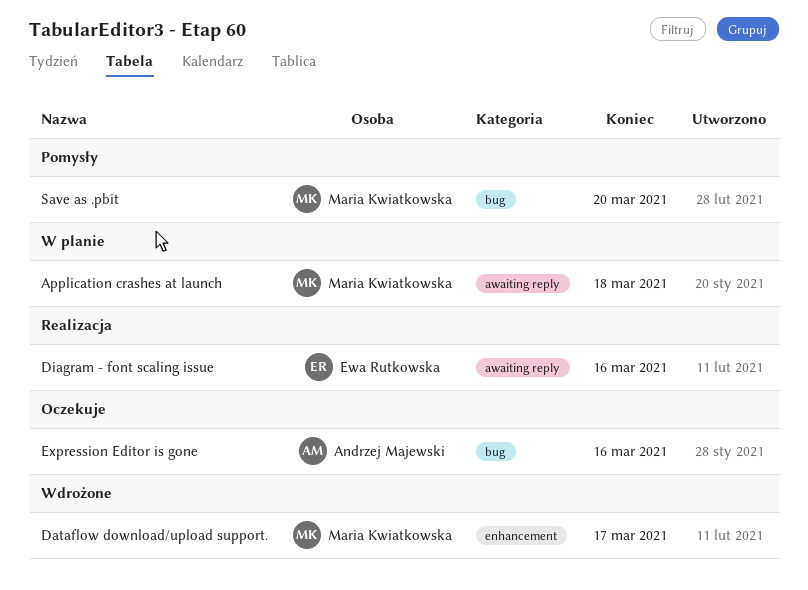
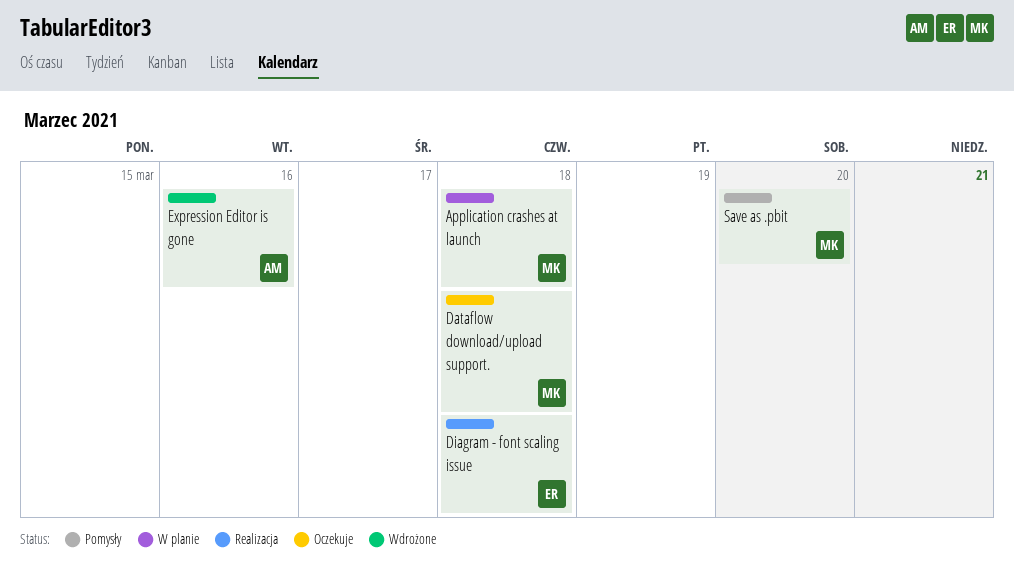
Dataflow download/upload support., status: Wdrożone -> Oczekuje
Dataflow download/upload support., due: Mar 17 -> Mar 18
Diagram - font scaling issue, due: Mar 16 -> Mar 18
Expression Editor is gone, status: Oczekuje -> Wdrożone

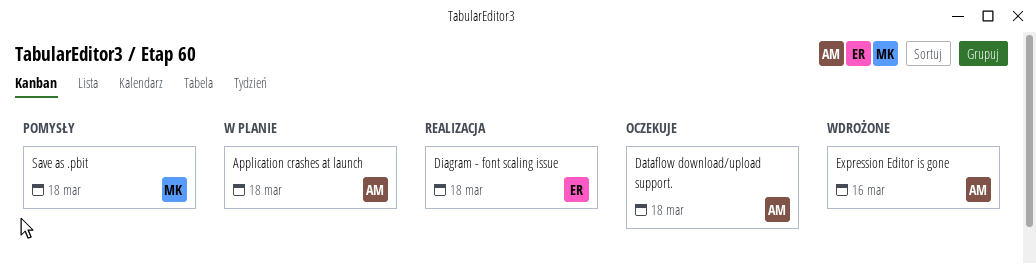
Application crashes at launch, owner: MK -> AM
Dataflow download/upload support., owner: MK -> AM
Save as .pbit, due: Mar 20 -> Mar 18

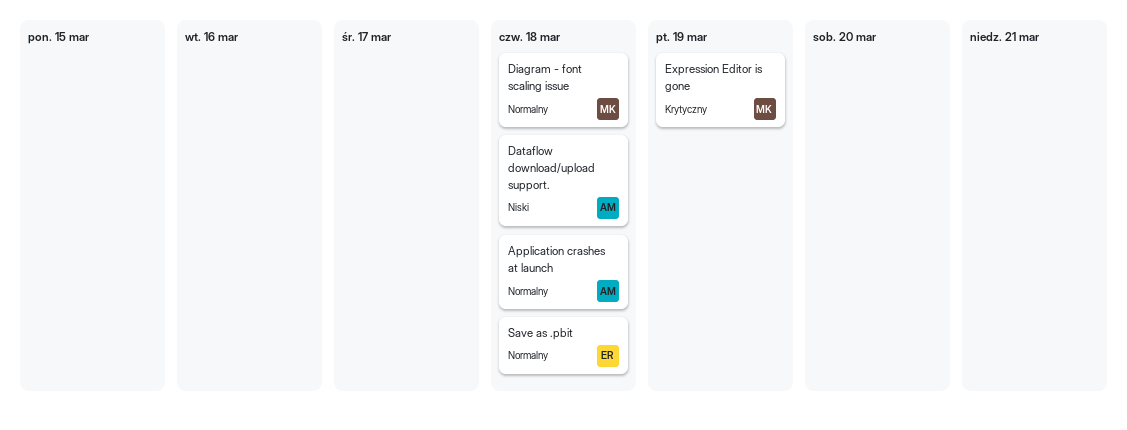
Diagram - font scaling issue, owner: ER -> MK
Expression Editor is gone, owner: AM -> MK
Expression Editor is gone, due: Mar 16 -> Mar 19
Save as .pbit, owner: MK -> ER

